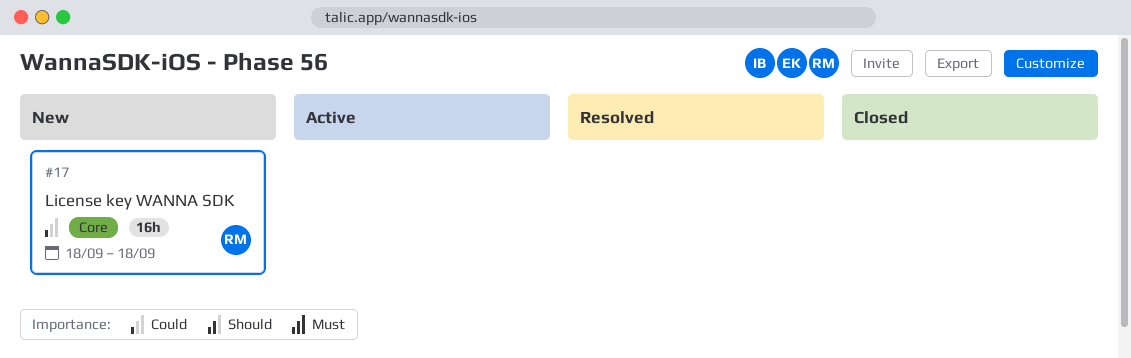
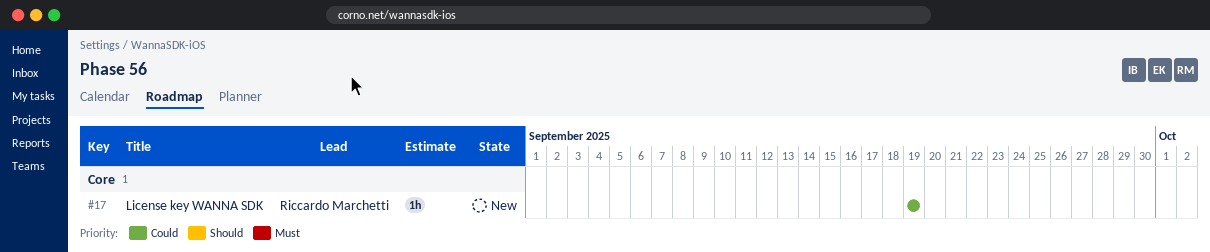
#17, estimate: 16h -> 1h
#17, start: Sep 18 -> Sep 19
#17, due: Sep 18 -> Sep 19

